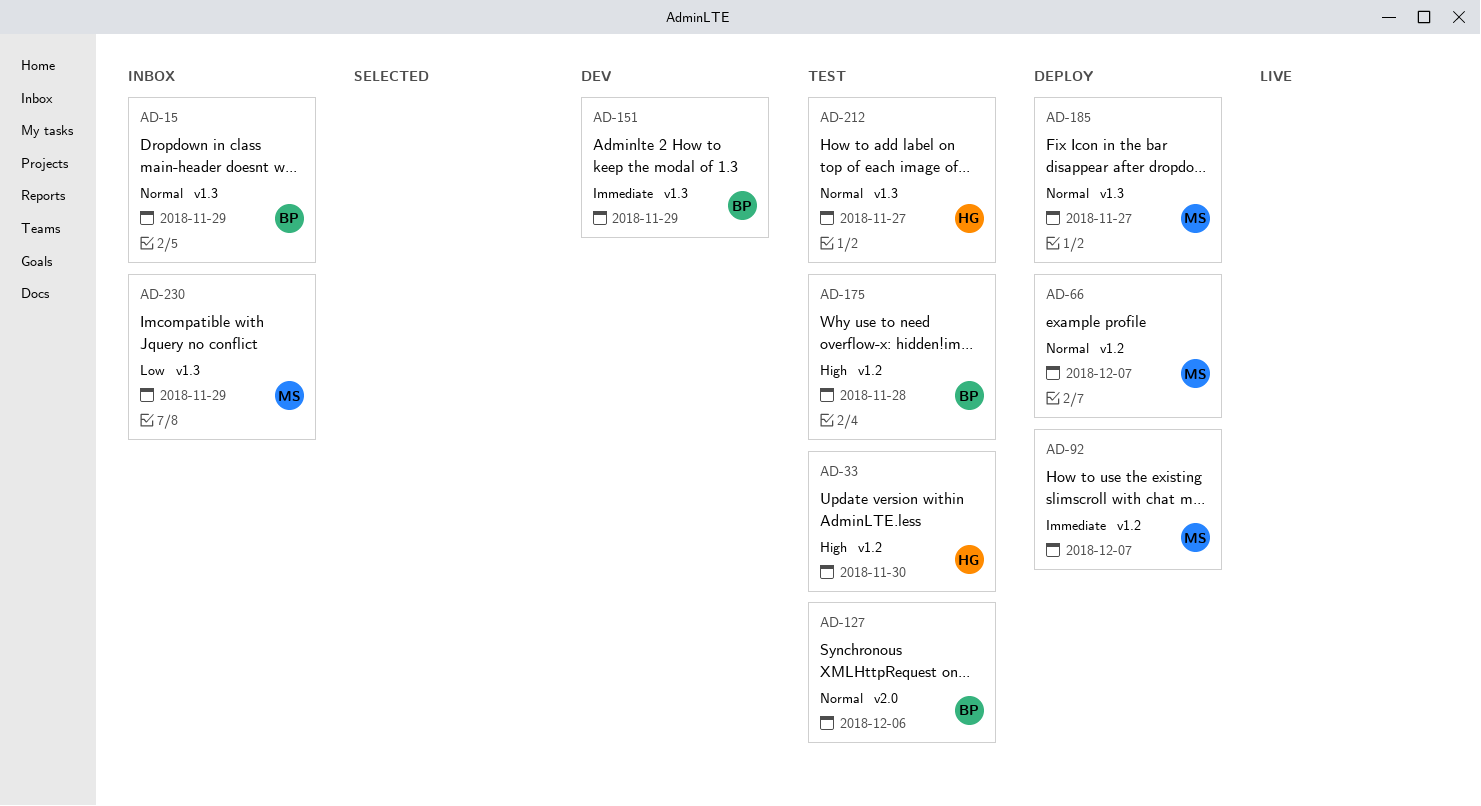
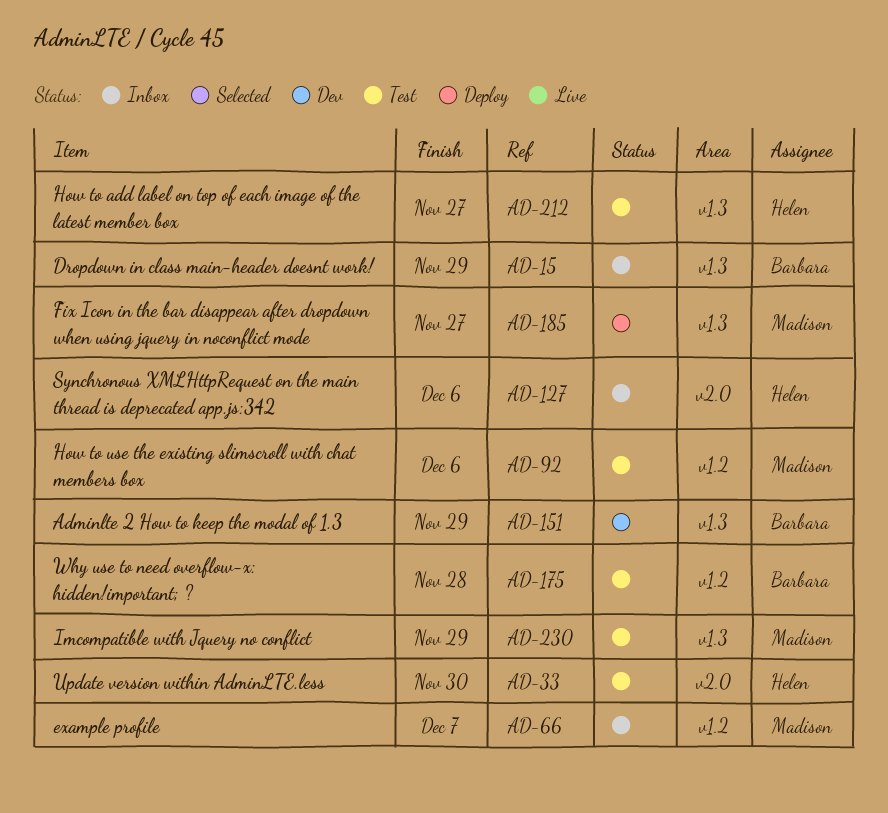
AD-33, label: v1.2 -> v2.0
AD-66, status: Deploy -> Inbox
AD-92, status: Deploy -> Test
AD-92, due: Dec 7 -> Dec 6
AD-127, status: Test -> Inbox
AD-127, owner: Barbara -> Helen
AD-230, status: Inbox -> Test

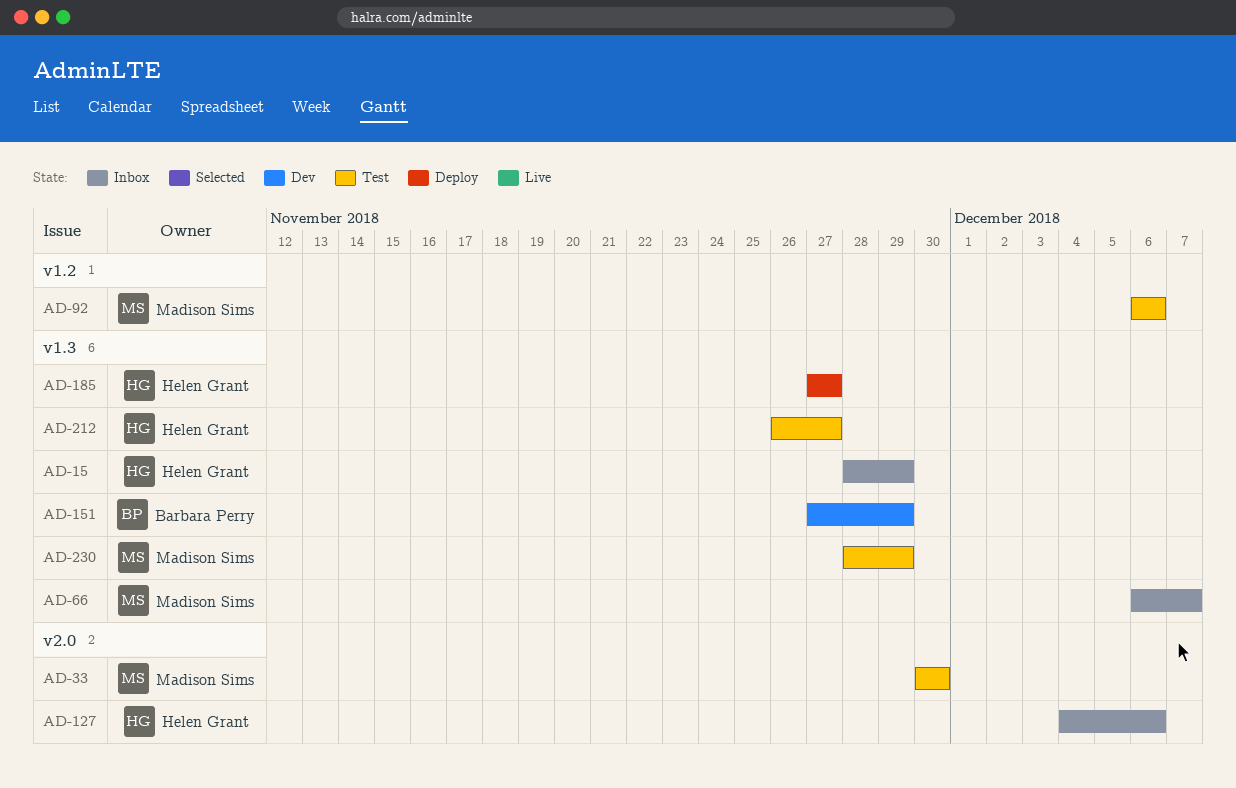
AD-15, owner: Barbara Perry -> Helen Grant
AD-33, owner: Helen Grant -> Madison Sims
AD-66, label: v1.2 -> v1.3
AD-175: present -> none
AD-185, owner: Madison Sims -> Helen Grant

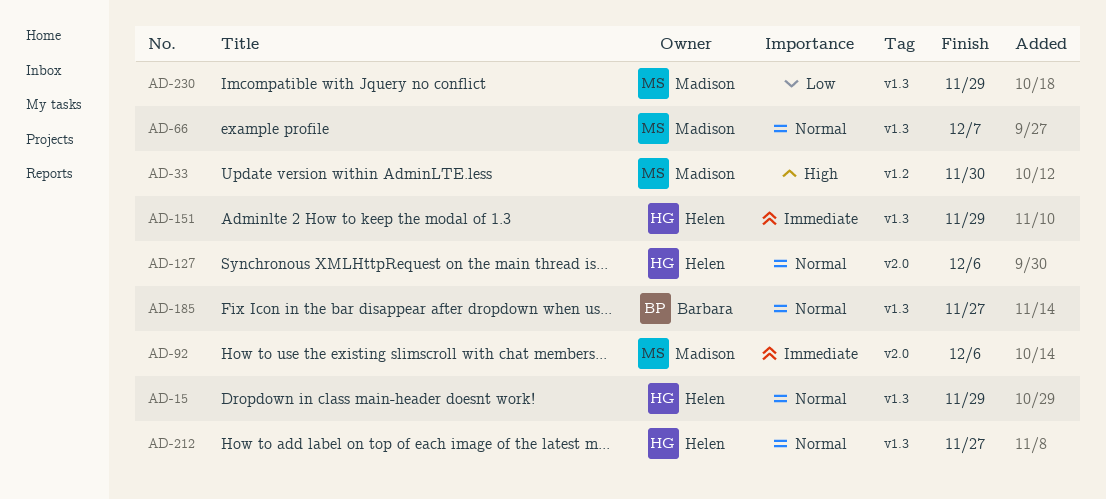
AD-33, label: v2.0 -> v1.2
AD-92, label: v1.2 -> v2.0
AD-151, owner: Barbara Perry -> Helen Grant
AD-185, owner: Helen Grant -> Barbara Perry

